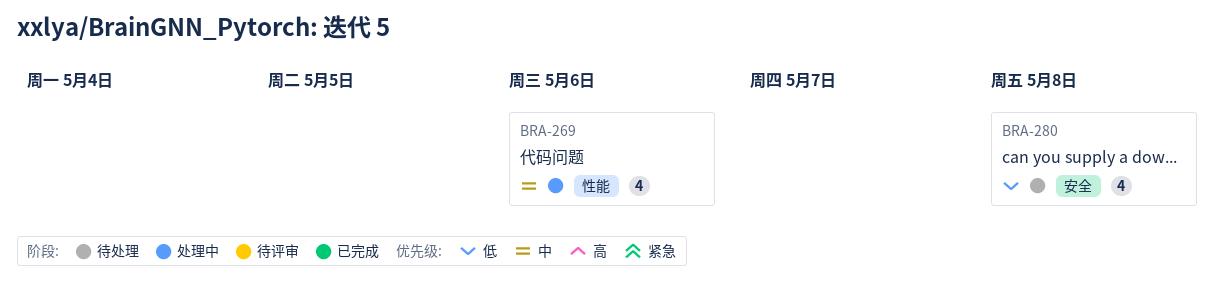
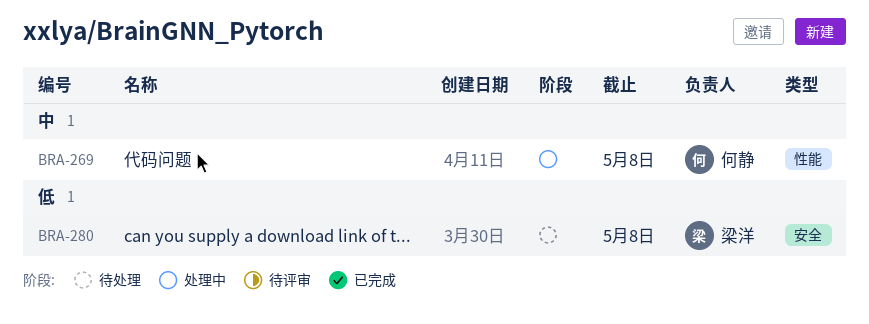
BRA-269, due: May 6 -> May 8

